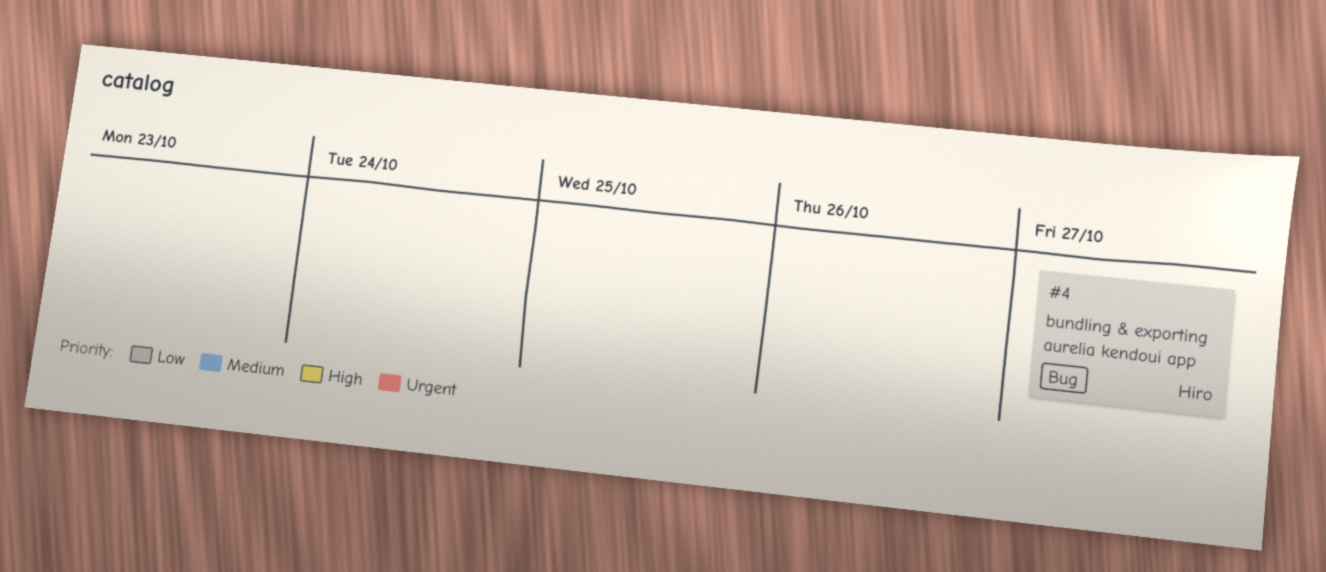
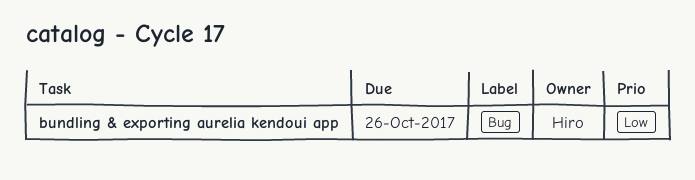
bundling & exporting aurelia kendoui app, due: Oct 27 -> Oct 26

